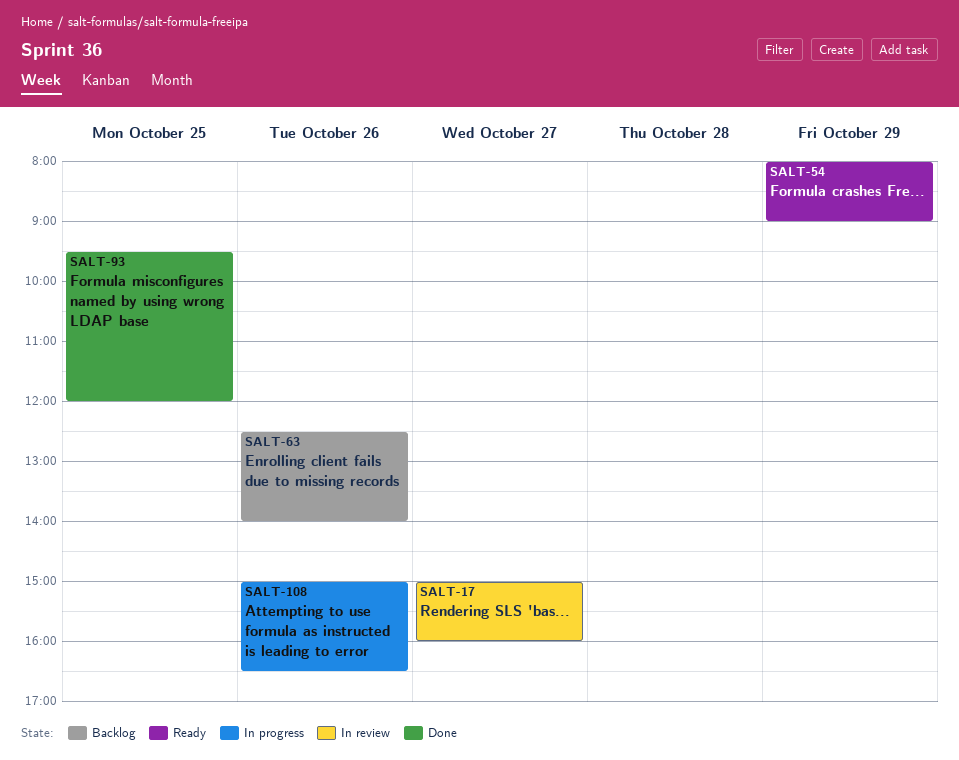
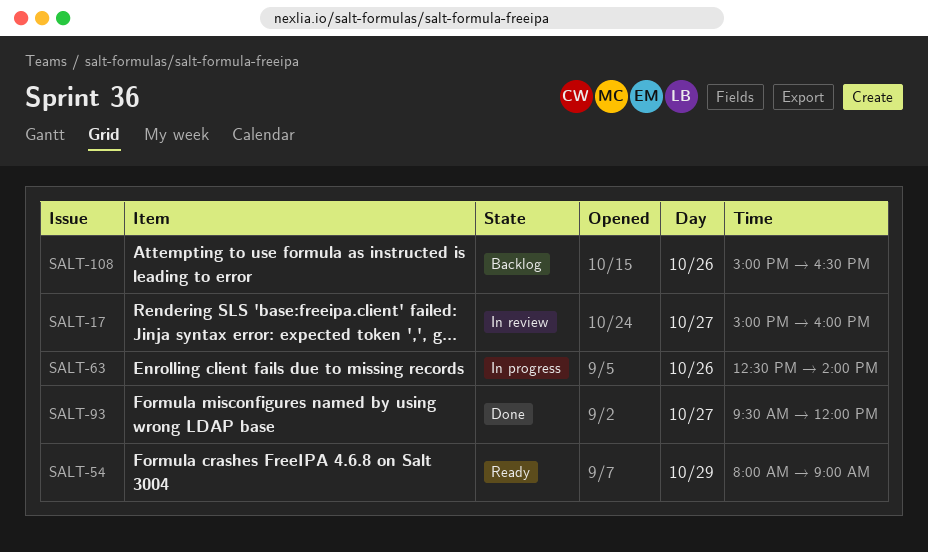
SALT-63, status: Backlog -> In progress
SALT-93, day: Oct 25 -> Oct 27
SALT-108, status: In progress -> Backlog

